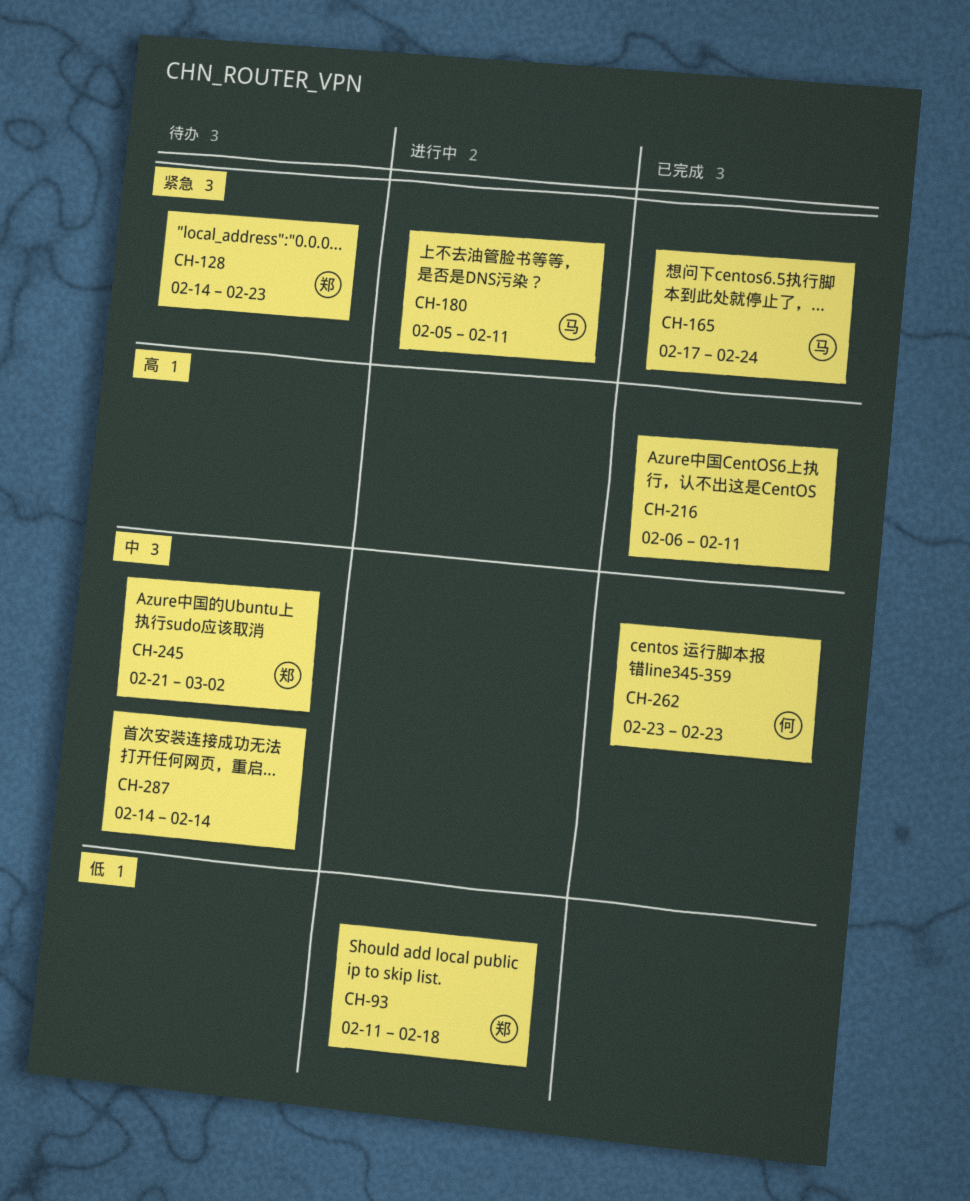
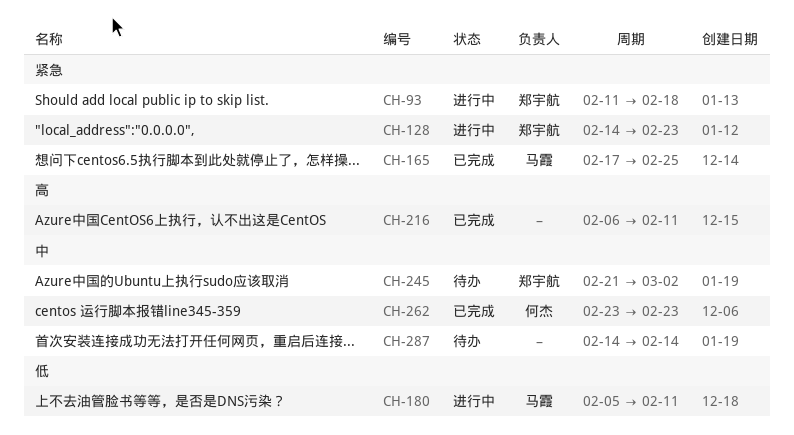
CH-93, priority: 低 -> 紧急
CH-128, status: 待办 -> 进行中
CH-165, due: Feb 24 -> Feb 25
CH-180, priority: 紧急 -> 低

